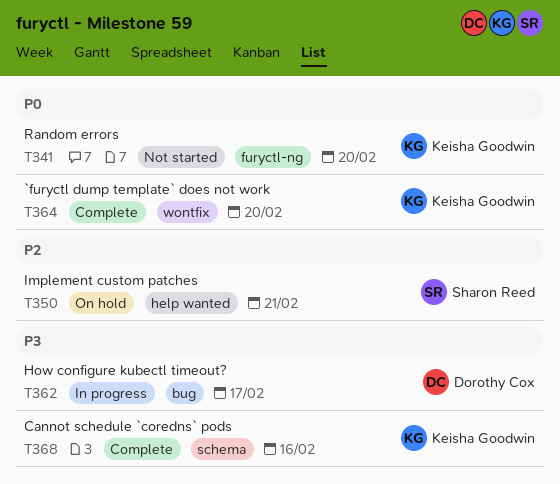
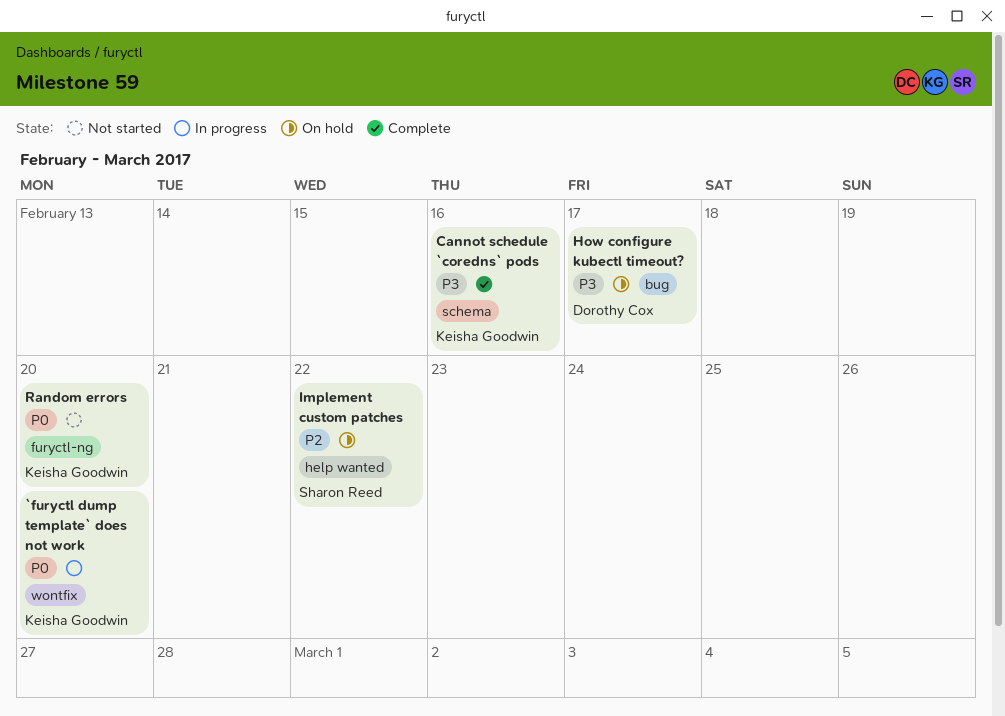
`furyctl dump template` does not work, status: Complete -> In progress
How configure kubectl timeout?, status: In progress -> On hold
Implement custom patches, due: Feb 21 -> Feb 22

